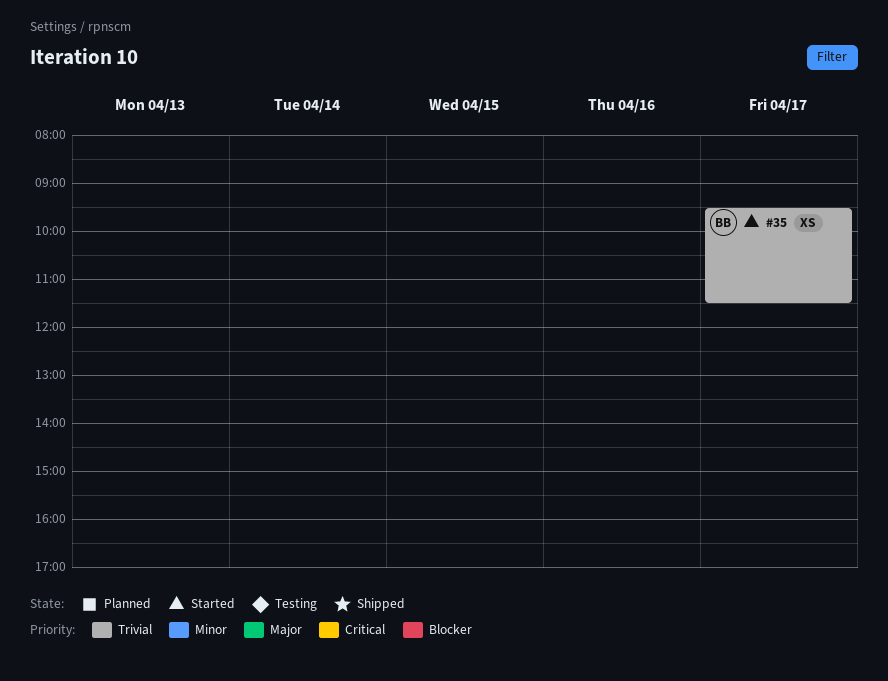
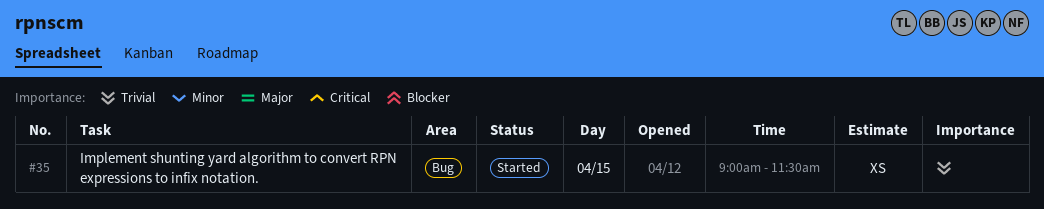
#35, day: Apr 17 -> Apr 15
#35, begins: 09:30 -> 09:00

